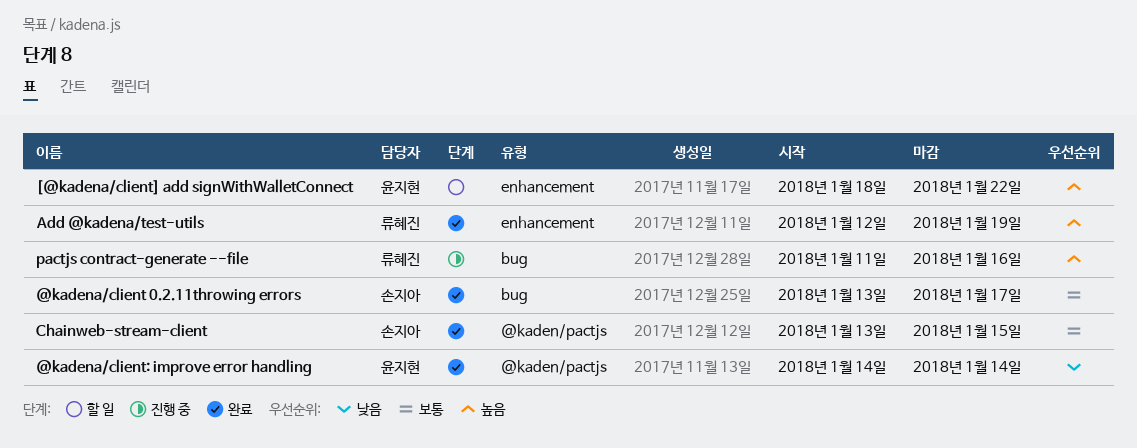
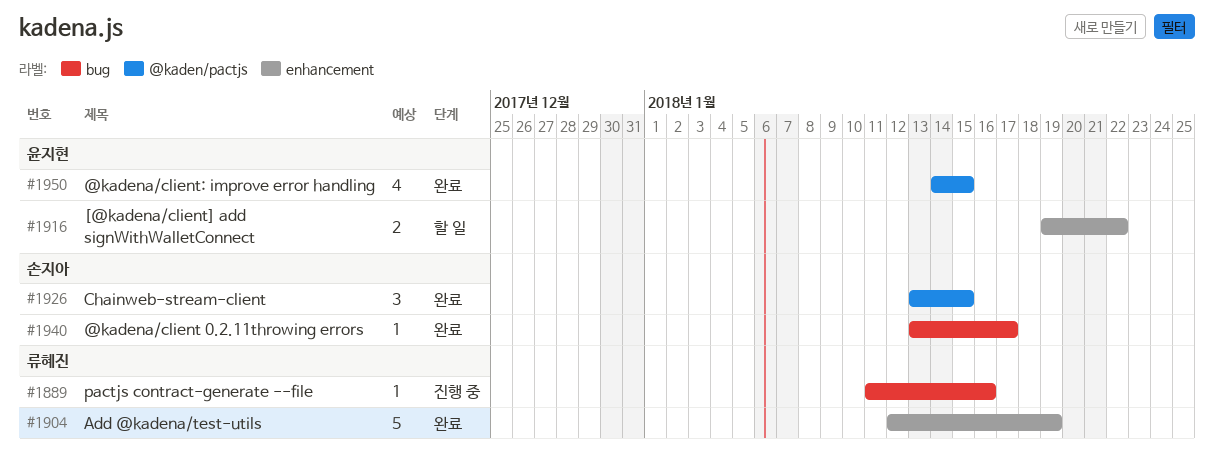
@kadena/client: improve error handling, due: Jan 14 -> Jan 15
[@kadena/client] add signWithWalletConnect, start: Jan 18 -> Jan 19

